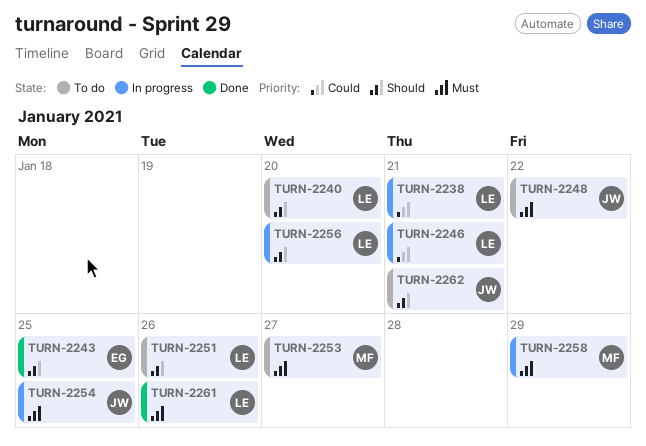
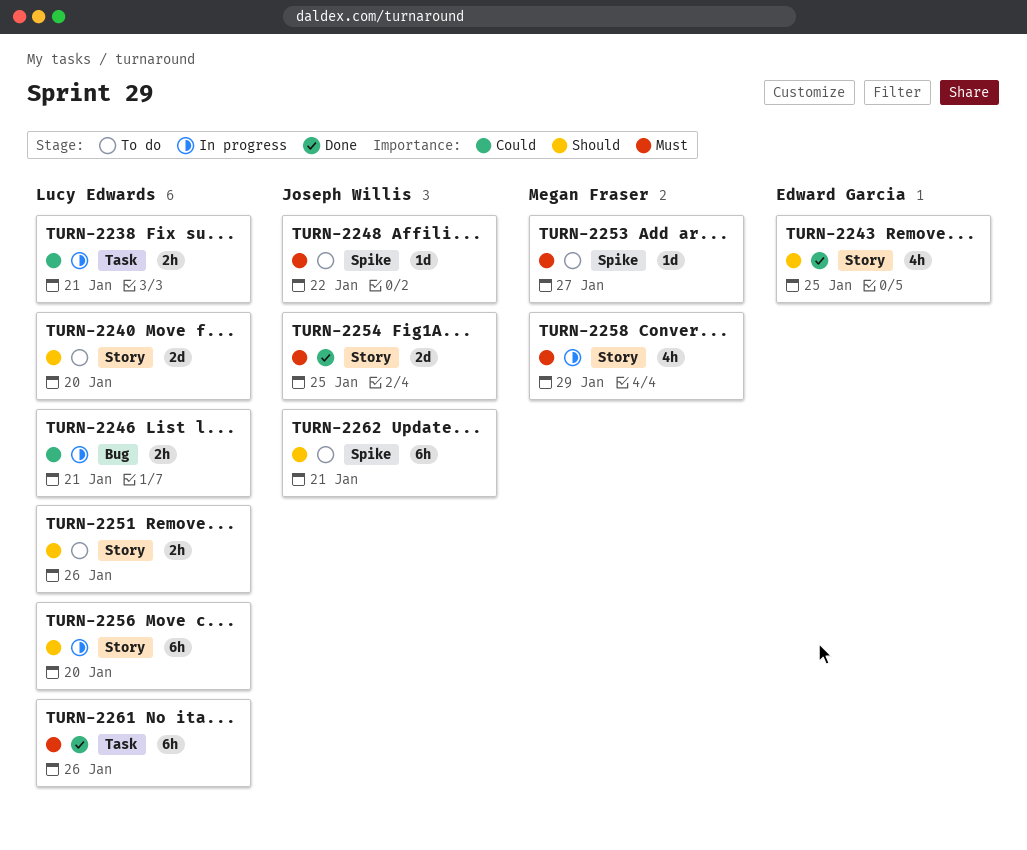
TURN-2254, status: In progress -> Done

